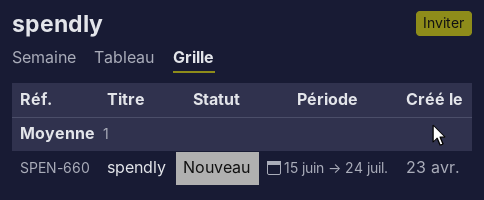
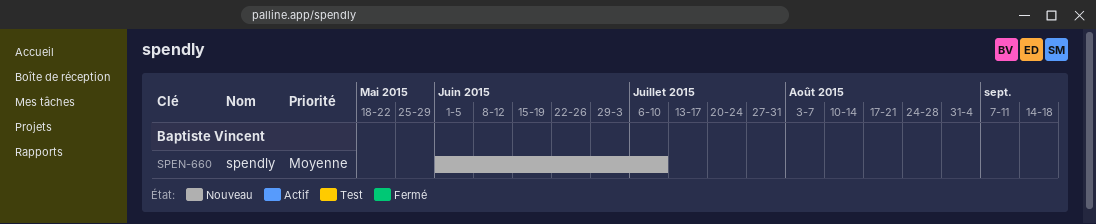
SPEN-660, start: Jun 15 -> Jun 1
SPEN-660, due: Jul 24 -> Jul 10

